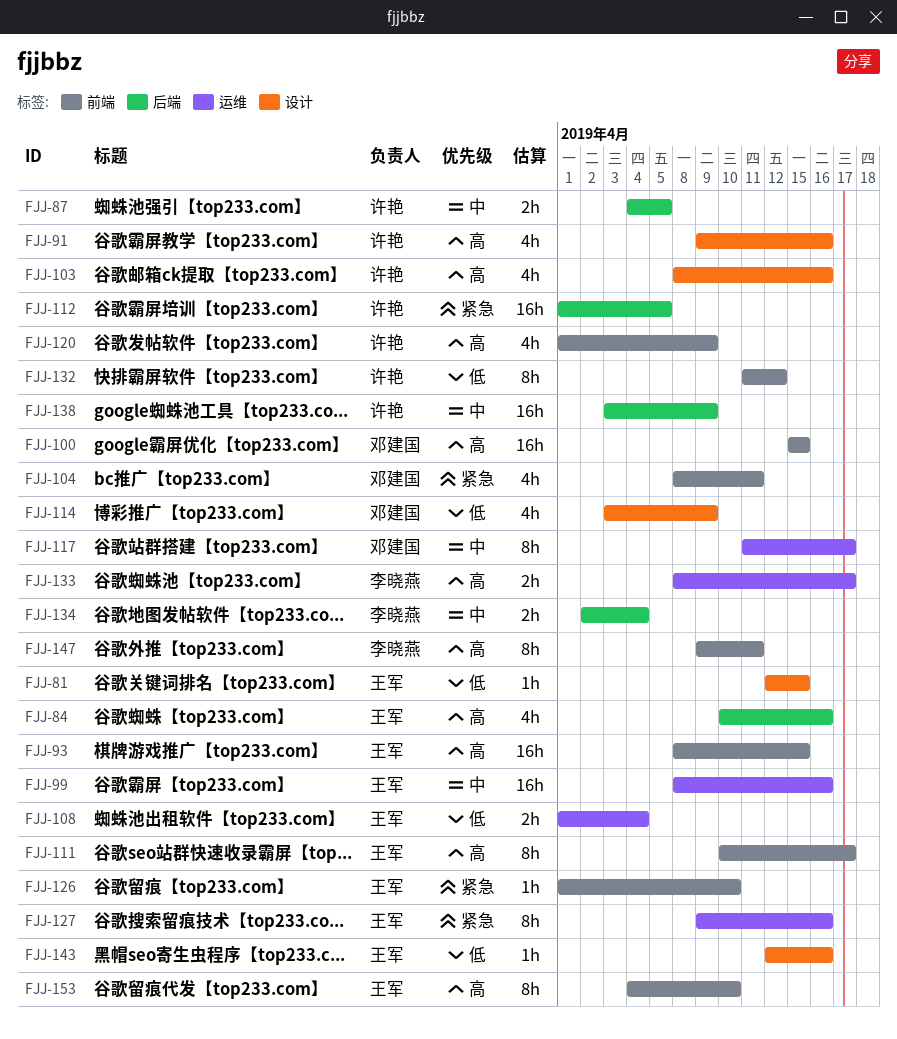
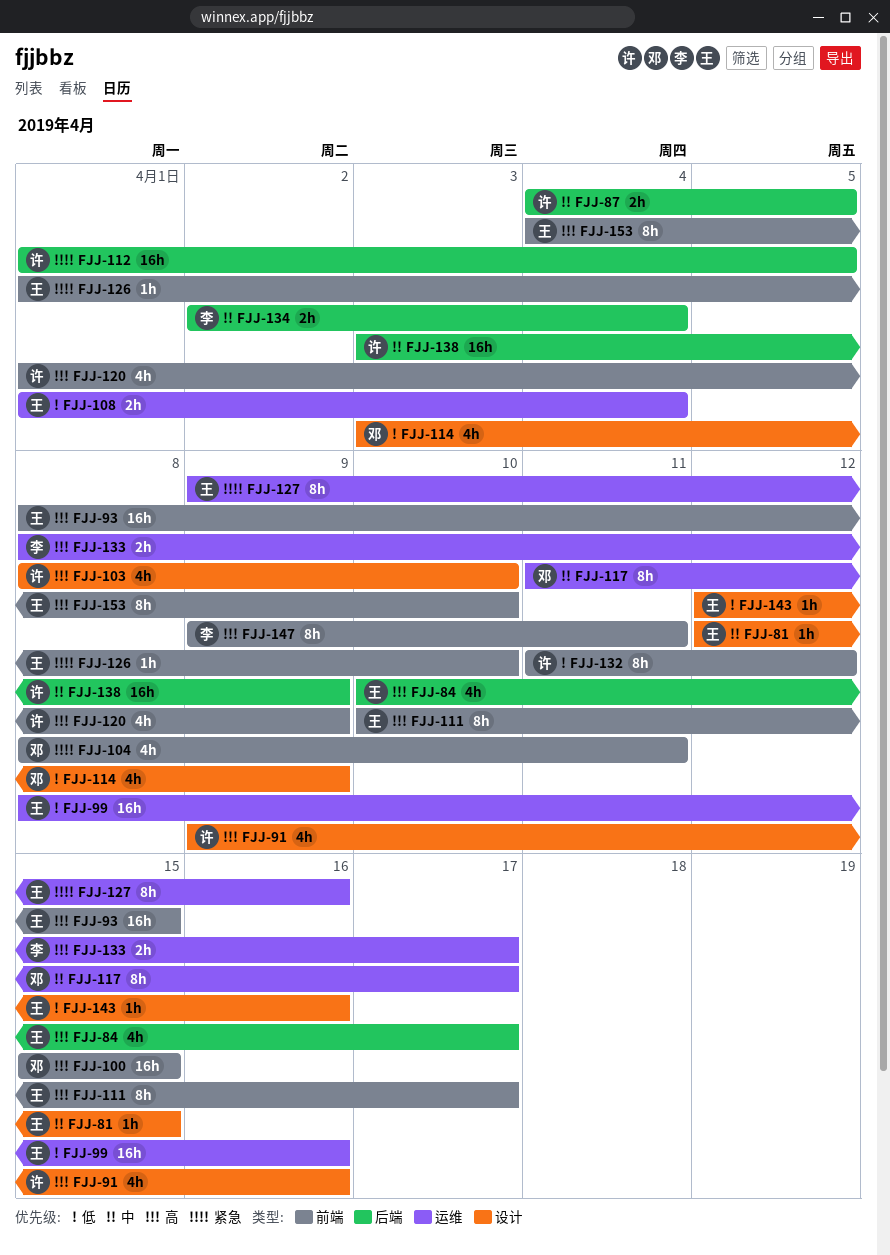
FJJ-81, priority: 低 -> 中
FJJ-84, due: Apr 16 -> Apr 17
FJJ-99, priority: 中 -> 低
FJJ-103, due: Apr 16 -> Apr 10

